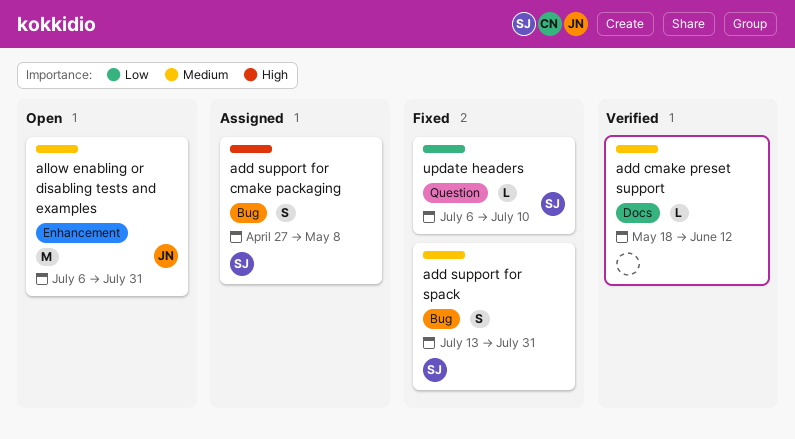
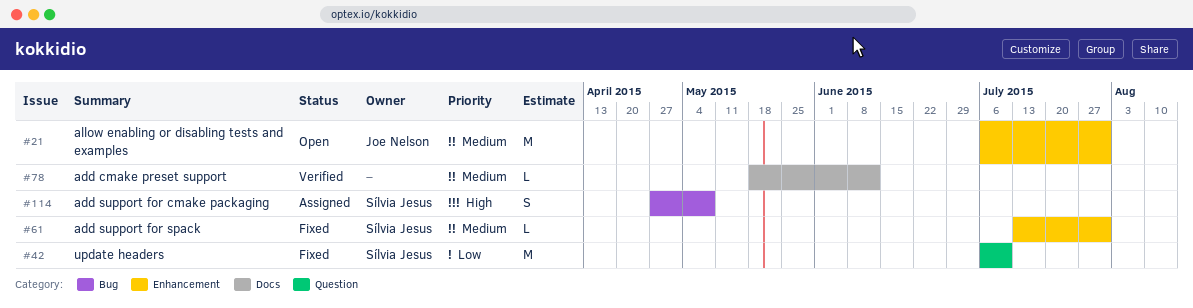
add support for spack, label: Bug -> Enhancement
add support for spack, estimate: S -> L
update headers, estimate: L -> M

